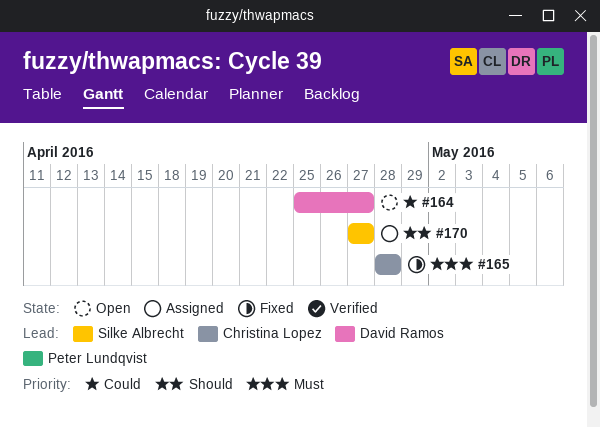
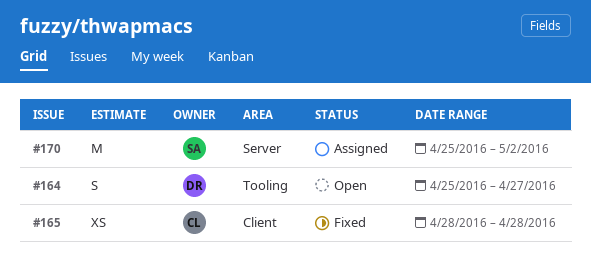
#170, start: Apr 27 -> Apr 25
#170, due: Apr 27 -> May 2

